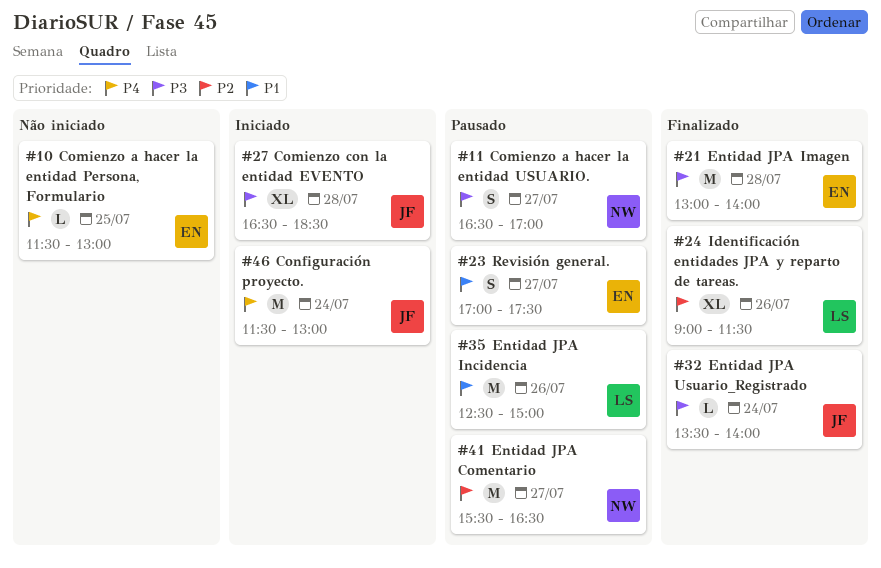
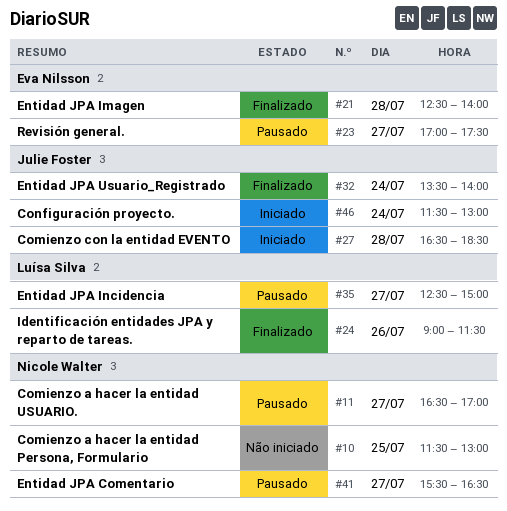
#10, owner: Eva Nilsson -> Nicole Walter
#21, begins: 13:00 -> 12:30
#35, day: Jul 26 -> Jul 27

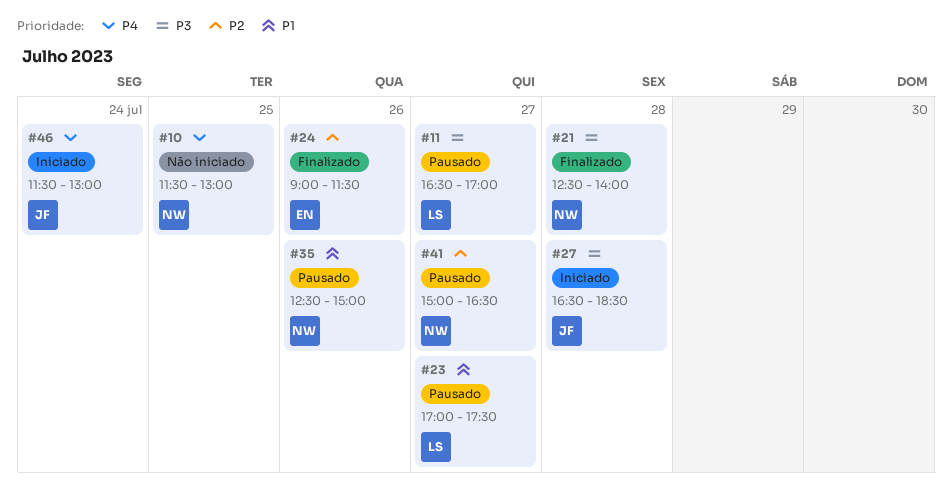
#11, owner: Nicole Walter -> Luísa Silva
#21, owner: Eva Nilsson -> Nicole Walter
#23, owner: Eva Nilsson -> Luísa Silva
#24, owner: Luísa Silva -> Eva Nilsson
#32: present -> none
#35, owner: Luísa Silva -> Nicole Walter
#35, day: Jul 27 -> Jul 26
#41, begins: 15:30 -> 15:00

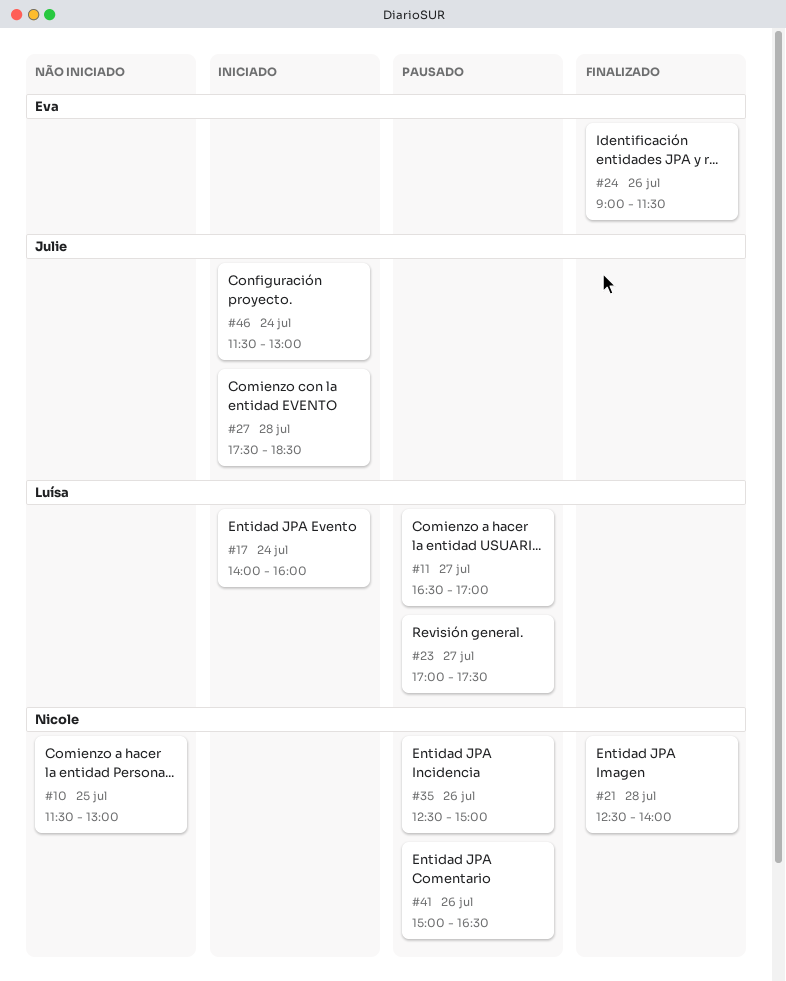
#17: none -> present
#27, begins: 16:30 -> 17:30
#41, day: Jul 27 -> Jul 26

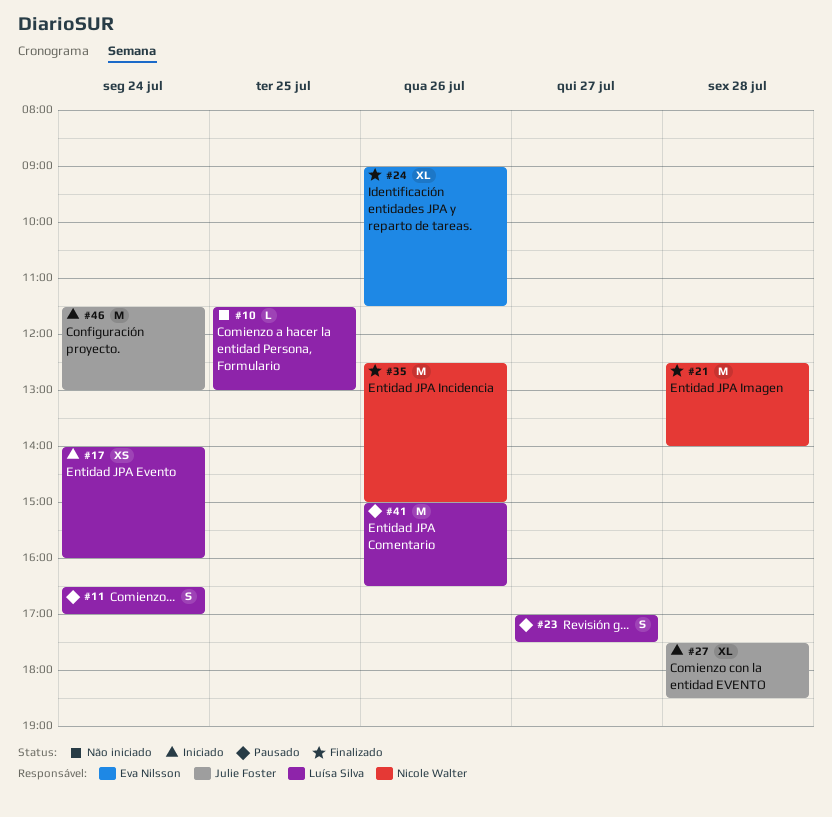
#10, owner: Nicole Walter -> Luísa Silva
#11, day: Jul 27 -> Jul 24
#35, status: Pausado -> Finalizado
#41, owner: Nicole Walter -> Luísa Silva

